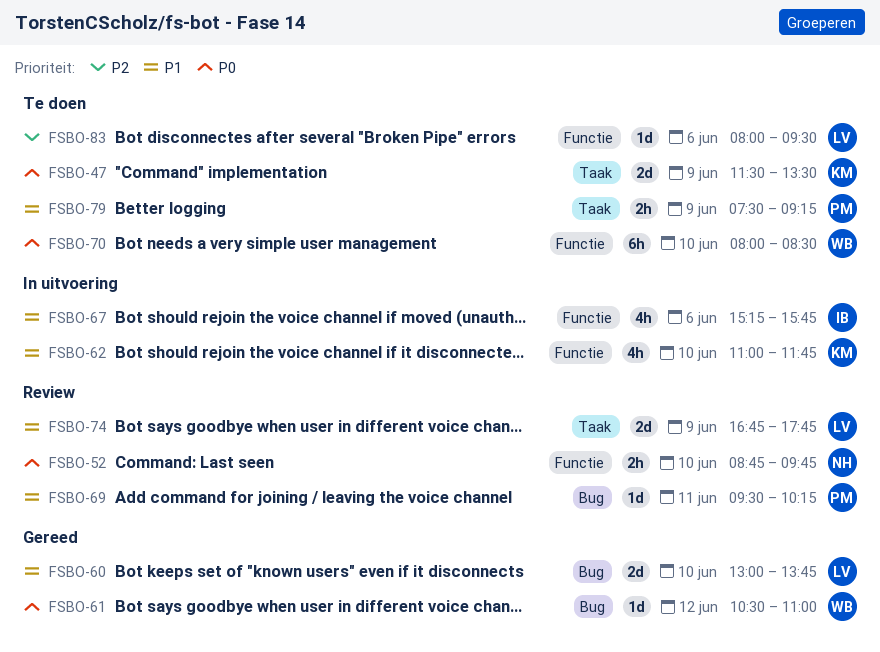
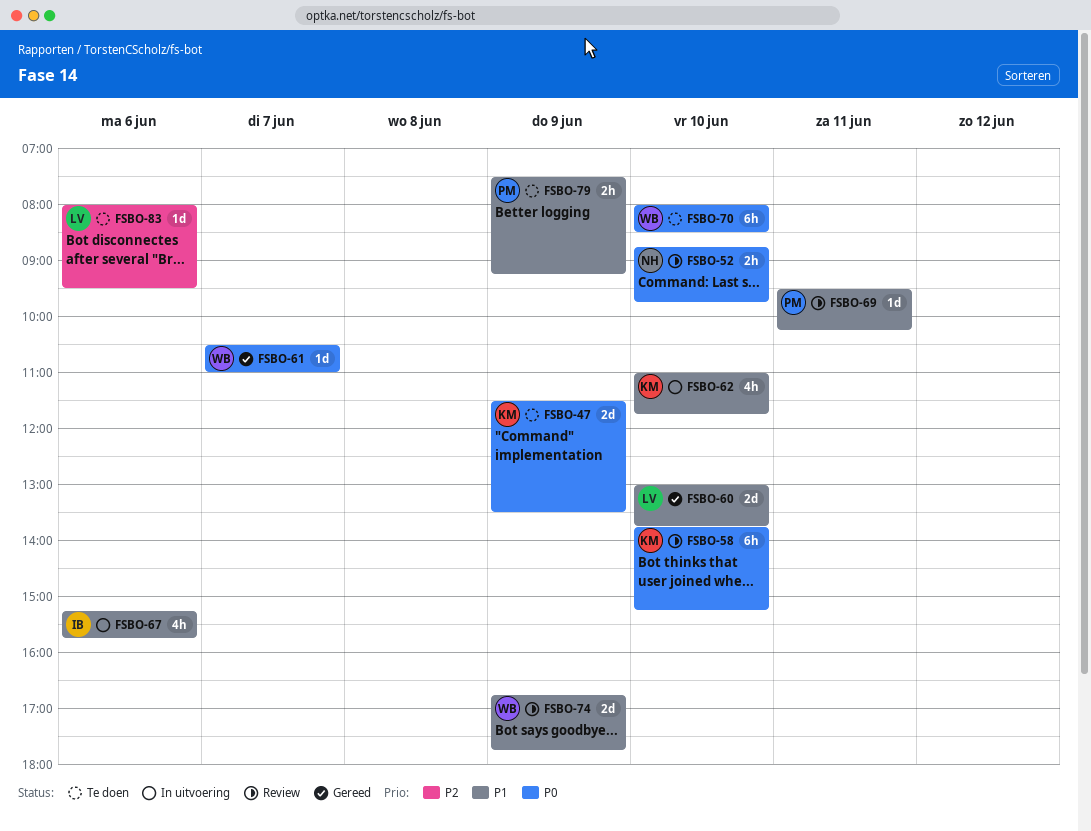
FSBO-58: none -> present
FSBO-61, day: Jun 12 -> Jun 7
FSBO-74, owner: LV -> WB

